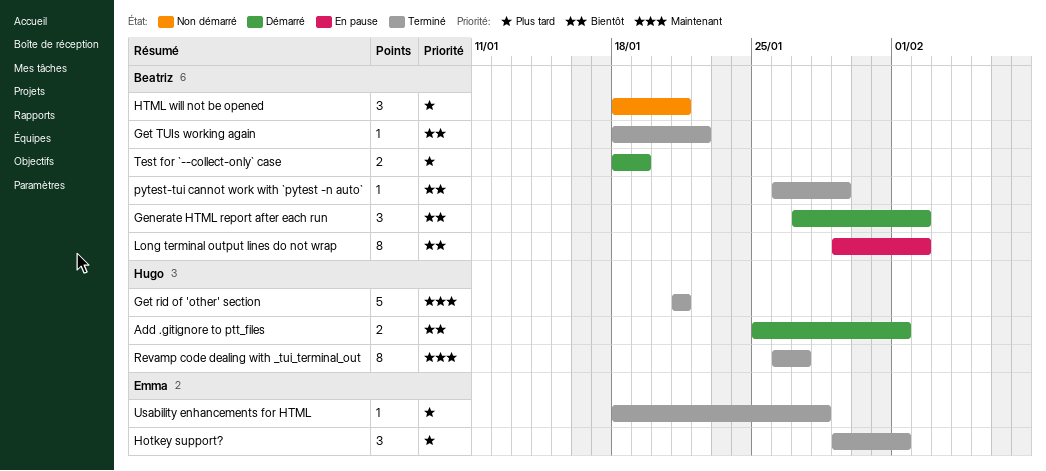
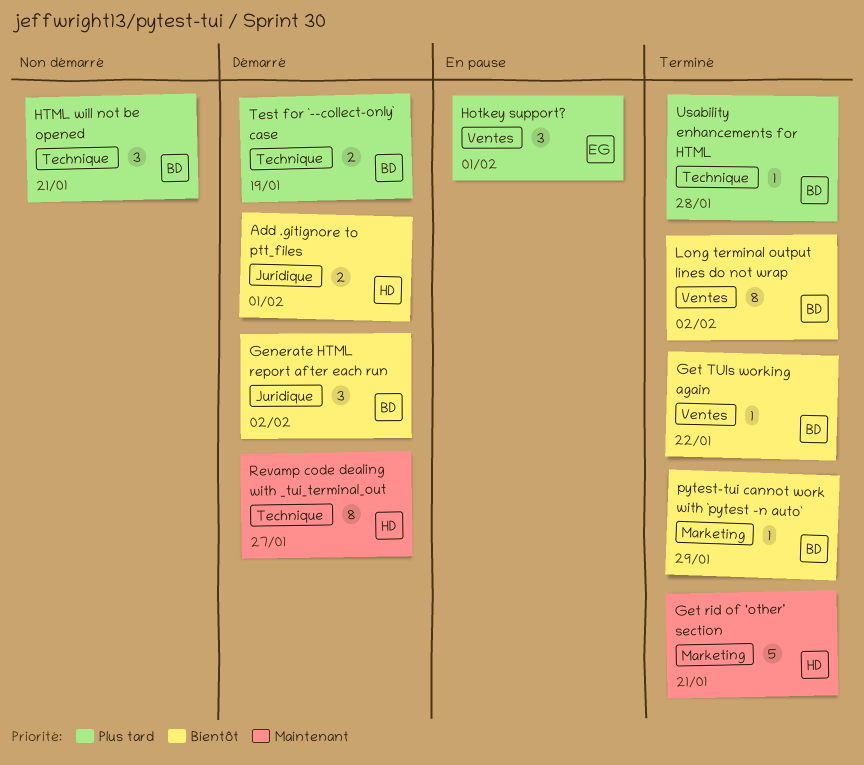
Hotkey support?, status: Terminé -> En pause
Long terminal output lines do not wrap, status: En pause -> Terminé
Revamp code dealing with _tui_terminal_out, status: Terminé -> Démarré
Usability enhancements for HTML, owner: Emma -> Beatriz

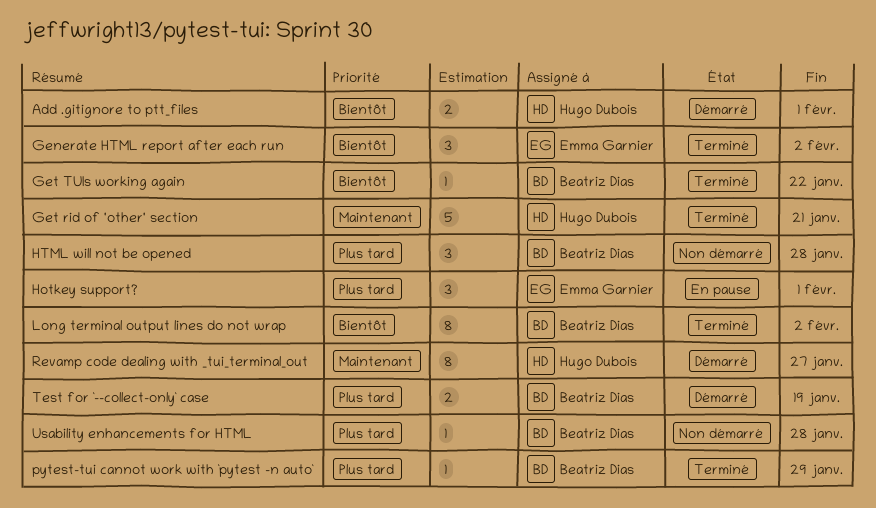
Generate HTML report after each run, status: Démarré -> Terminé
Generate HTML report after each run, owner: Beatriz Dias -> Emma Garnier
HTML will not be opened, due: Jan 21 -> Jan 28
pytest-tui cannot work with `pytest -n auto`, priority: Bientôt -> Plus tard
Usability enhancements for HTML, status: Terminé -> Non démarré

